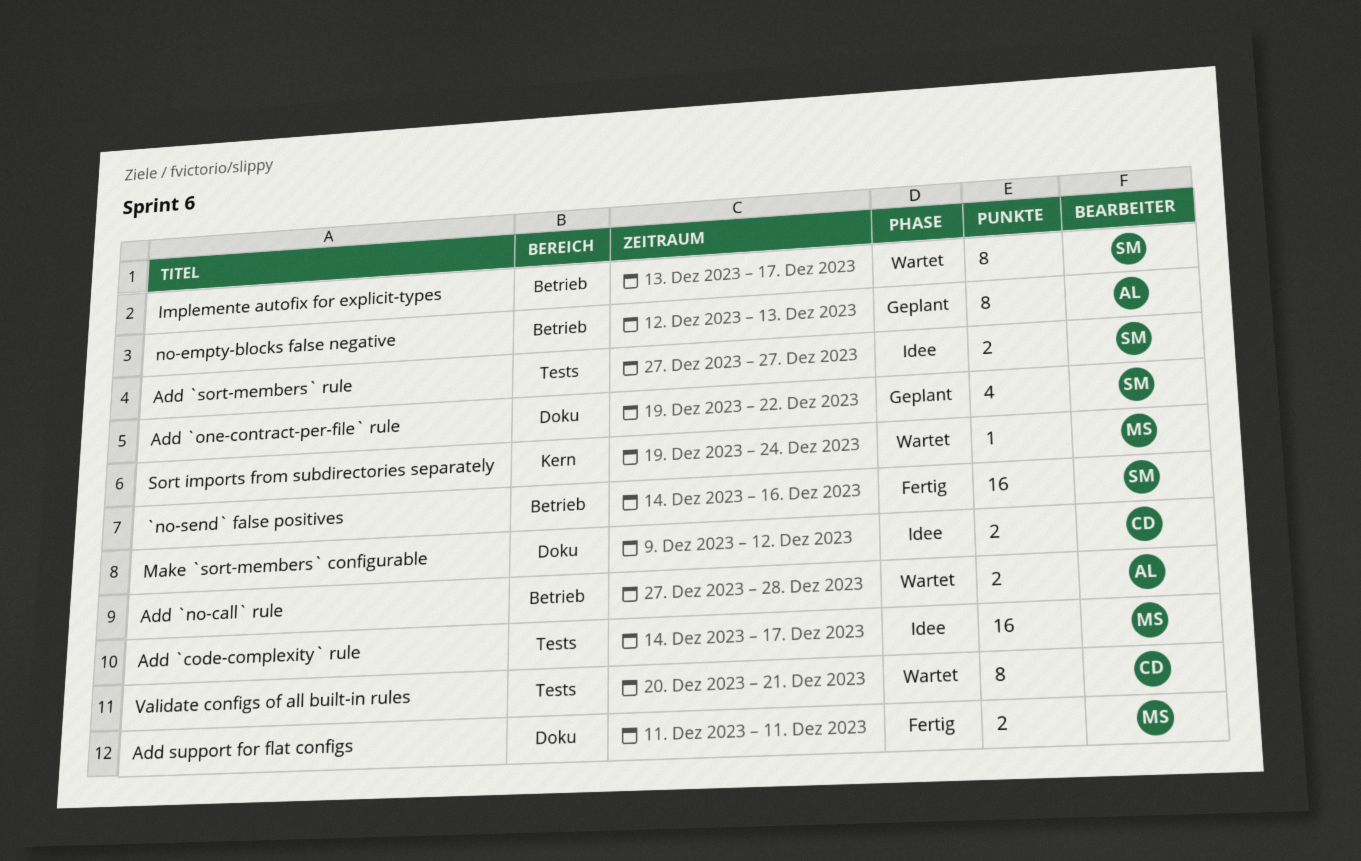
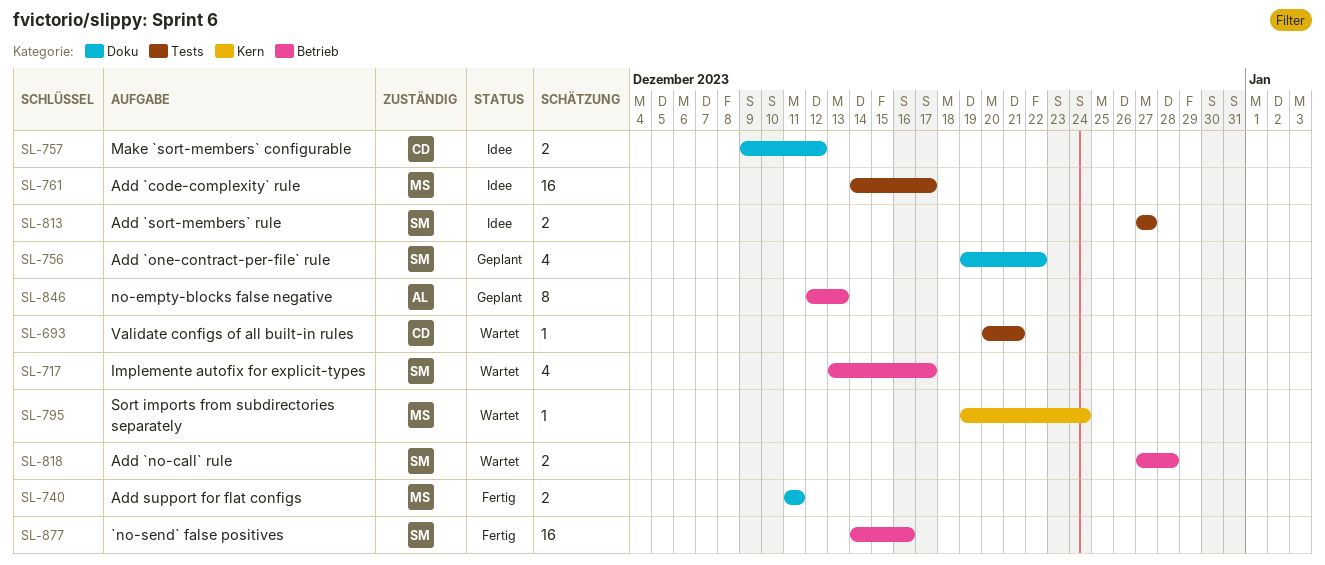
Add `no-call` rule, owner: AL -> SM
Implemente autofix for explicit-types, estimate: 8 -> 4
Validate configs of all built-in rules, estimate: 8 -> 1

